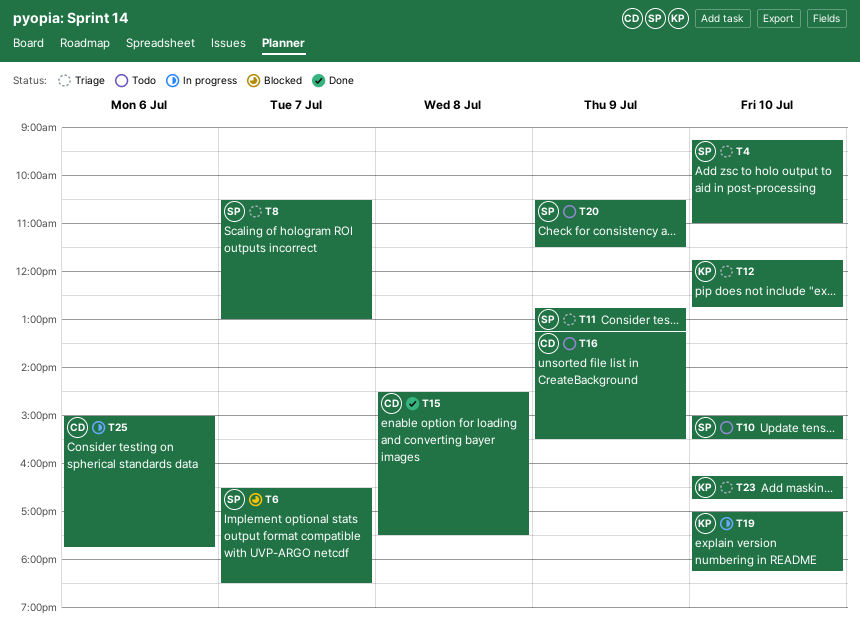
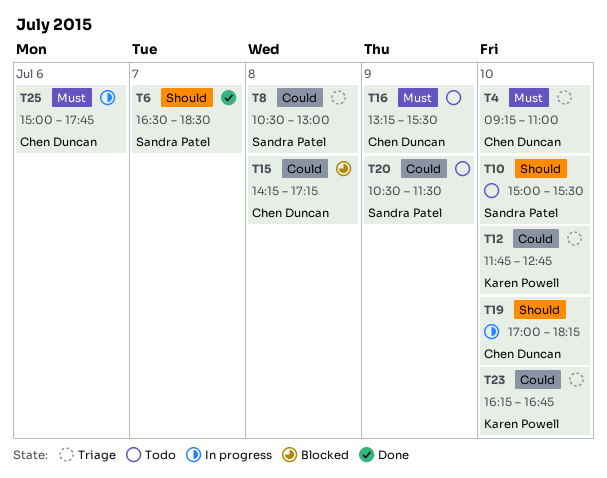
T4, owner: Sandra Patel -> Chen Duncan
T6, status: Blocked -> Done
T8, day: Jul 7 -> Jul 8
T11: present -> none
T15, status: Done -> Blocked
T15, begins: 14:30 -> 14:15
T15, ends: 17:30 -> 17:15
T19, owner: Karen Powell -> Chen Duncan

